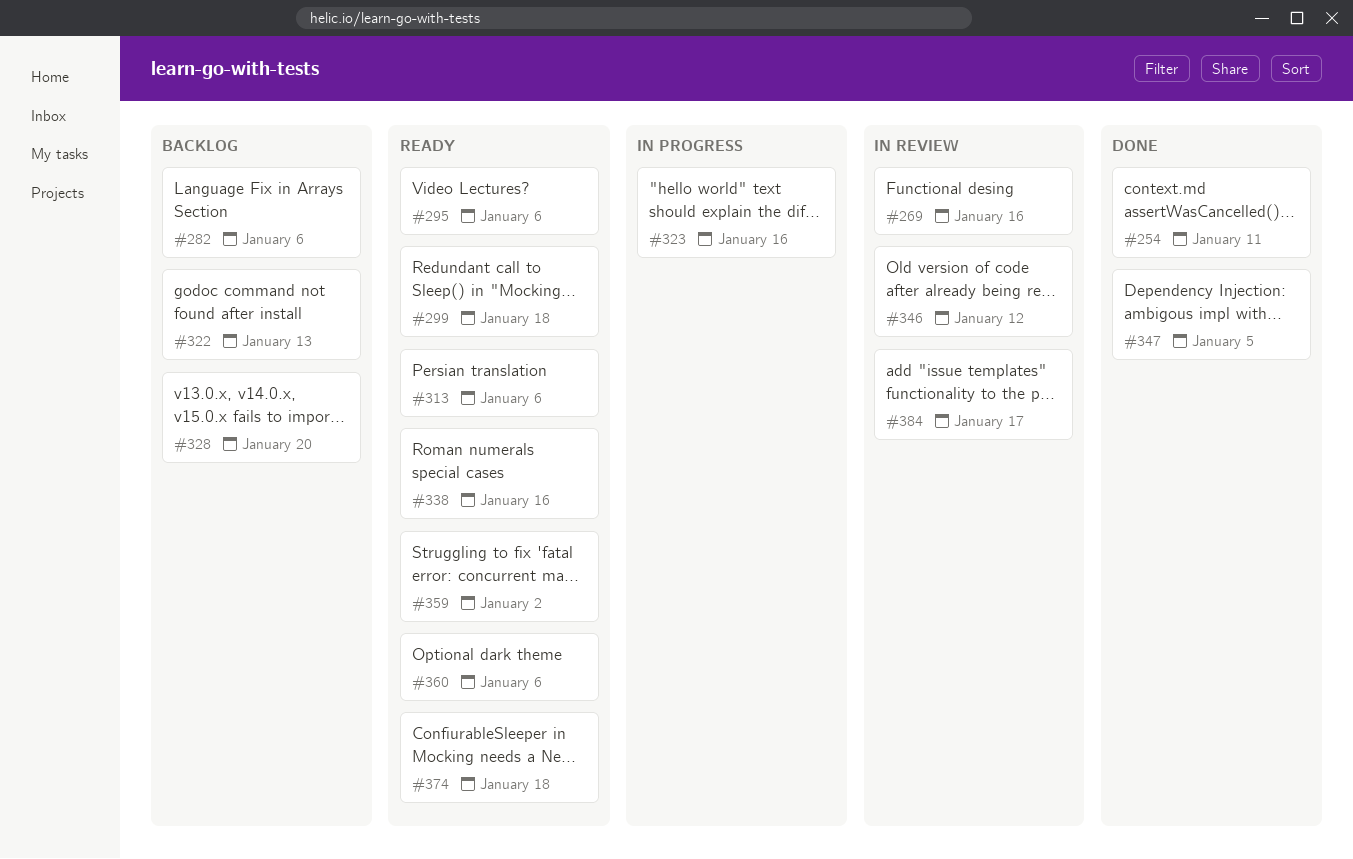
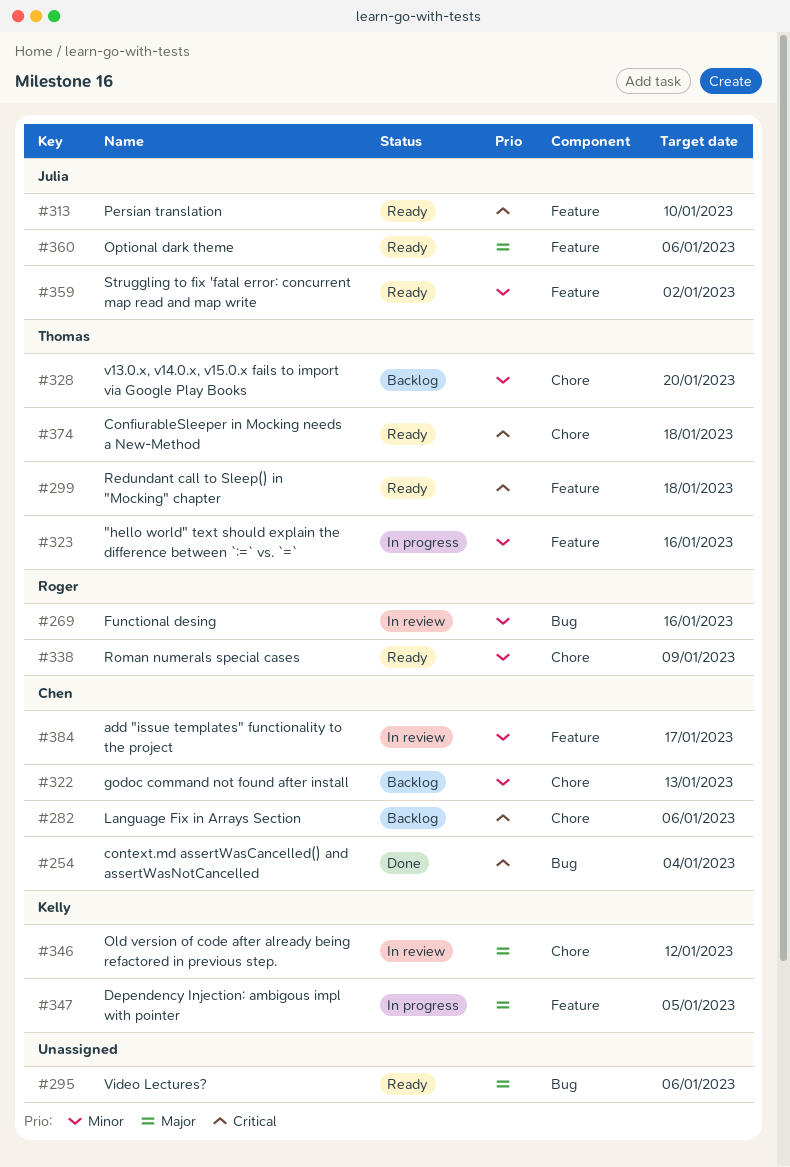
#254, due: Jan 11 -> Jan 4
#313, due: Jan 6 -> Jan 10
#338, due: Jan 16 -> Jan 9
#347, status: Done -> In progress

